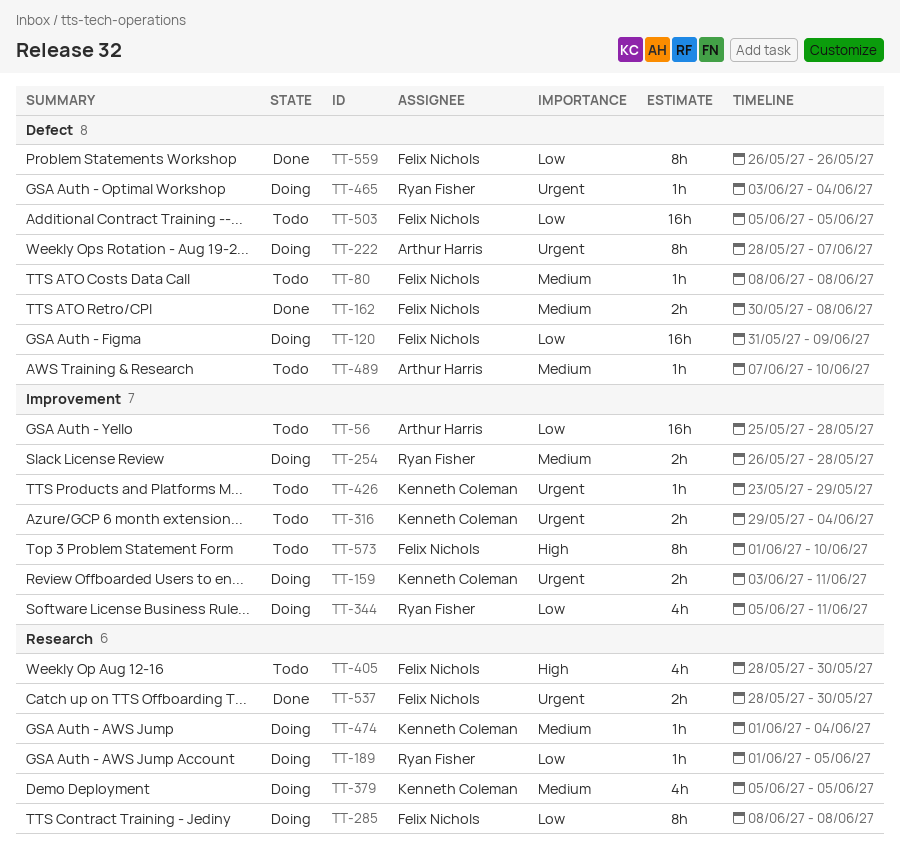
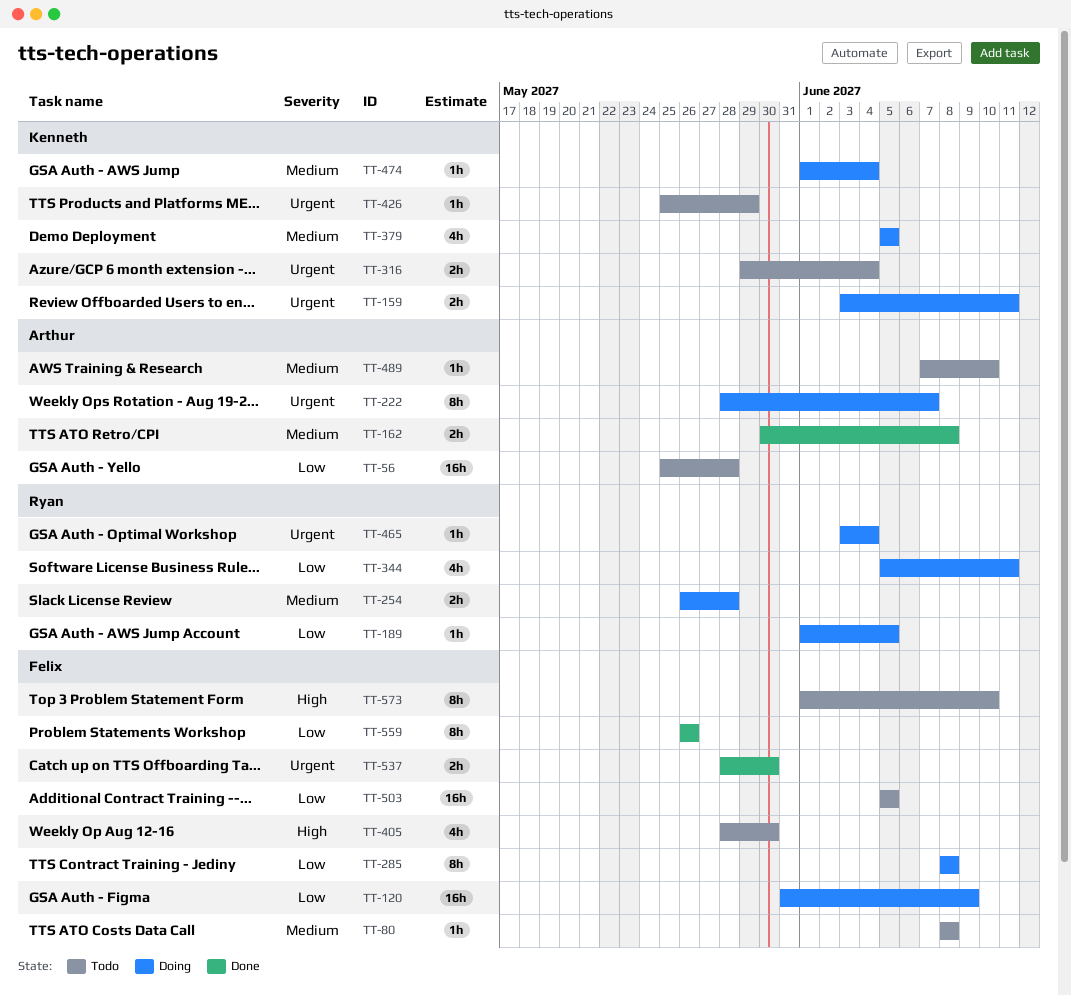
TT-162, owner: Felix Nichols -> Arthur Harris
TT-426, start: May 23 -> May 25

